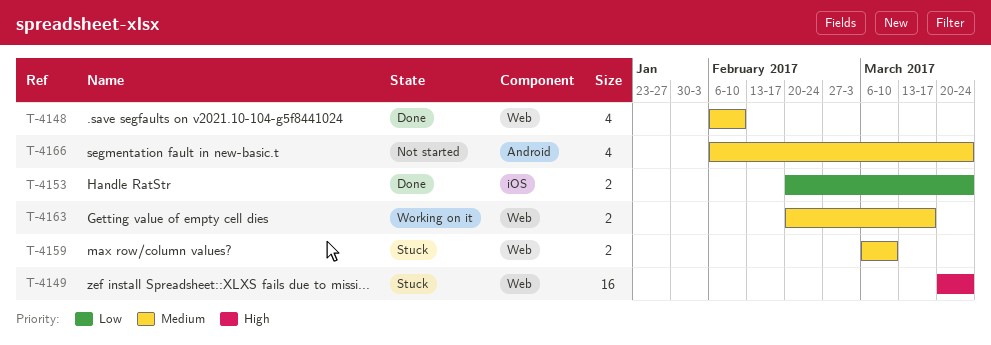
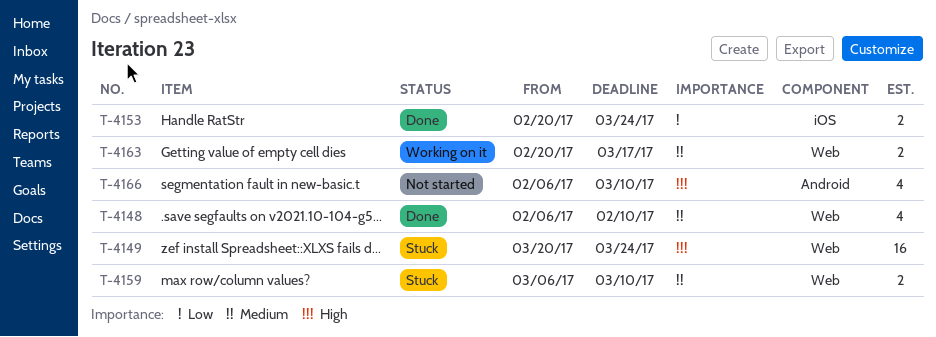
T-4166, priority: Medium -> High
T-4166, due: Mar 24 -> Mar 10

